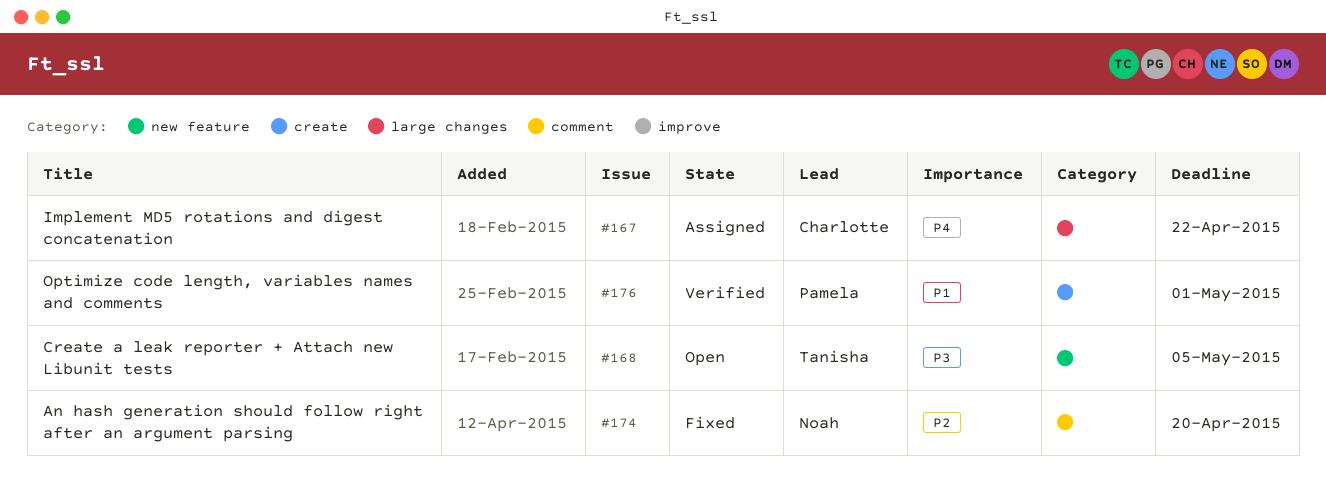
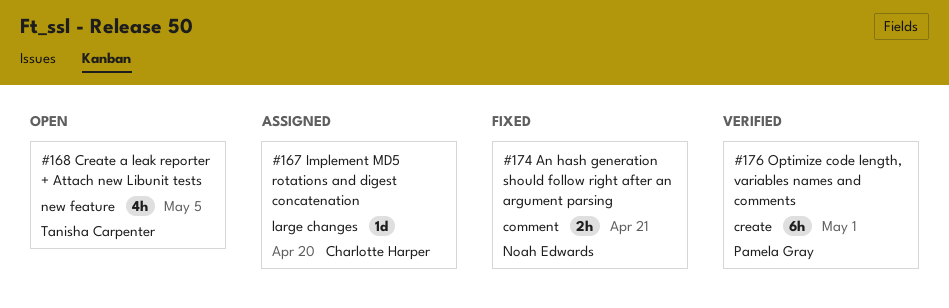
#167, due: Apr 22 -> Apr 20
#174, due: Apr 20 -> Apr 21

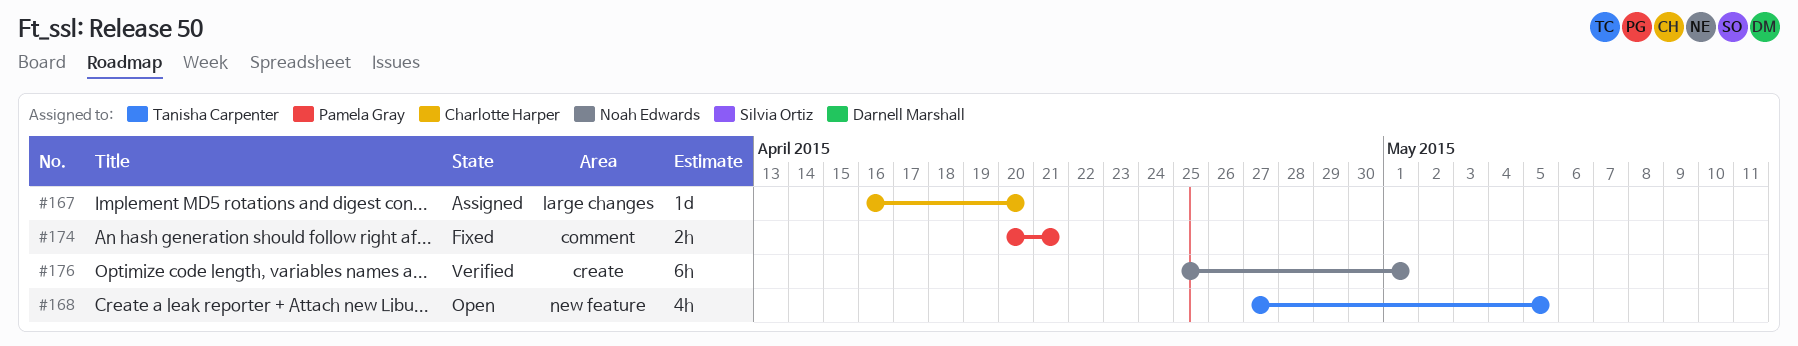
#174, owner: Noah Edwards -> Pamela Gray
#176, owner: Pamela Gray -> Noah Edwards

